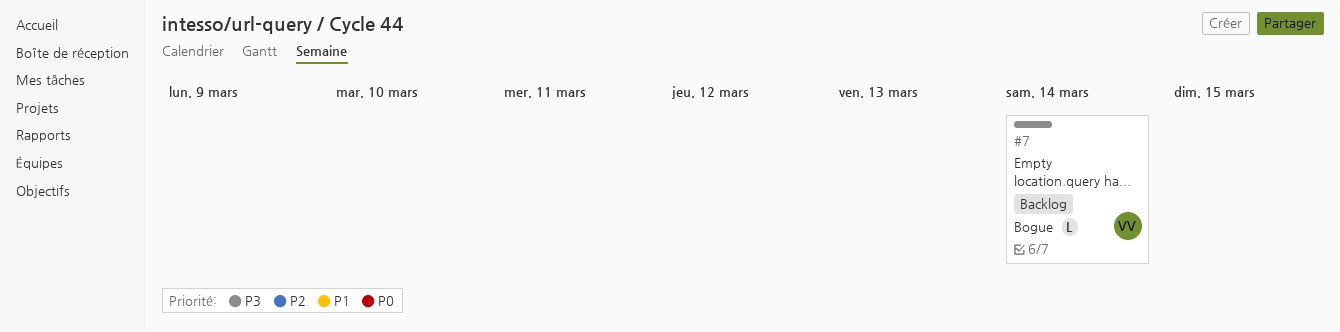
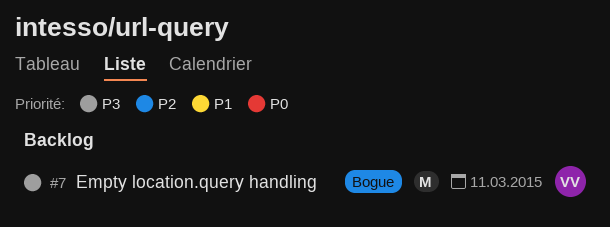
#7, estimate: L -> M
#7, due: Mar 14 -> Mar 11

